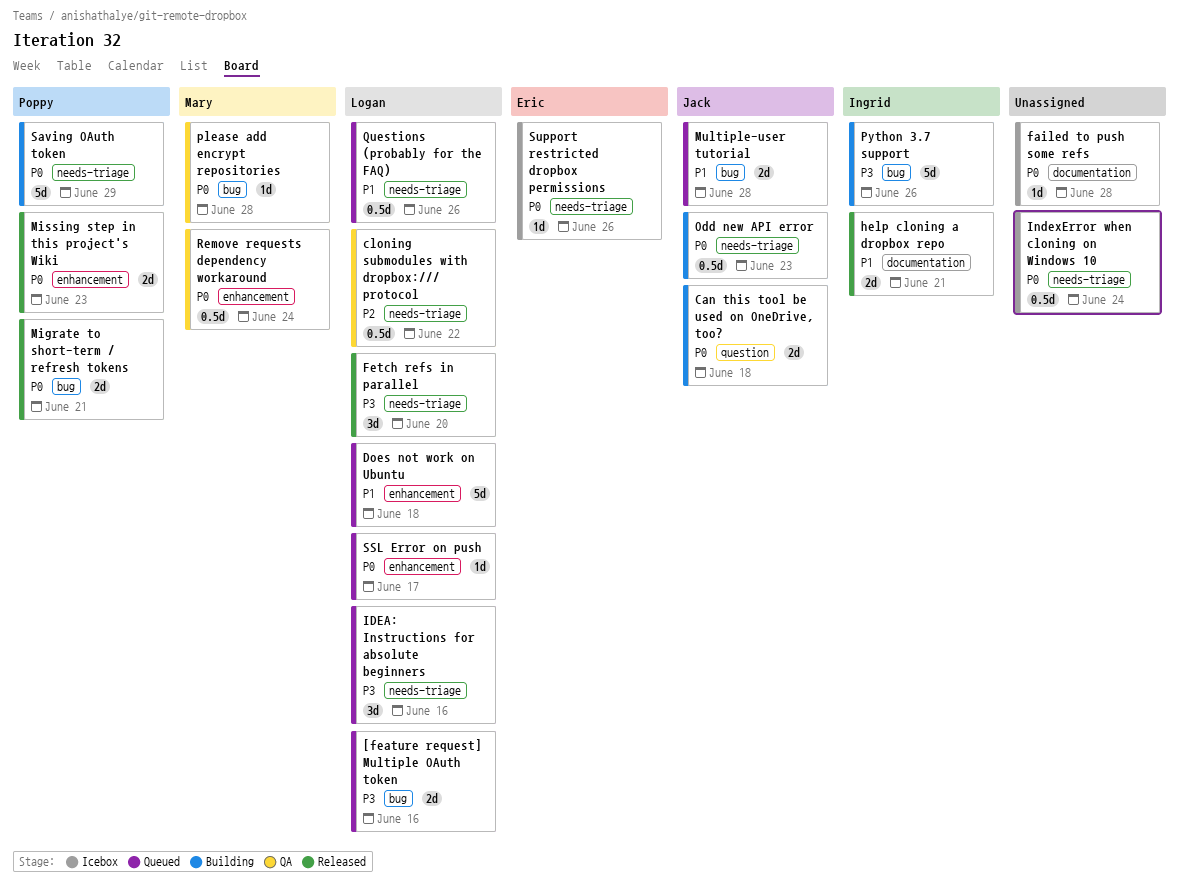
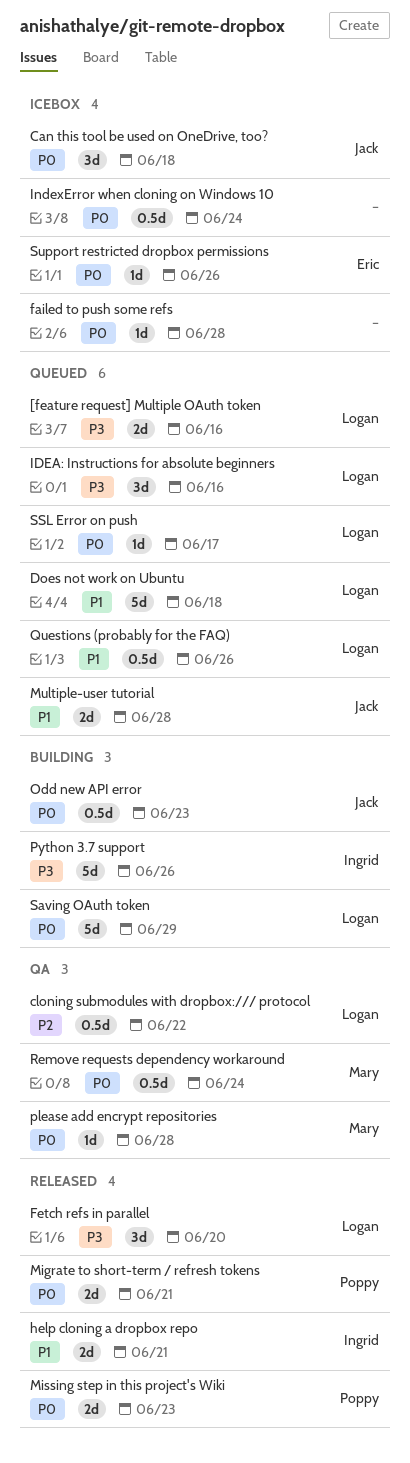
Can this tool be used on OneDrive, too?, status: Building -> Icebox
Can this tool be used on OneDrive, too?, estimate: 2d -> 3d
Saving OAuth token, owner: Poppy -> Logan

